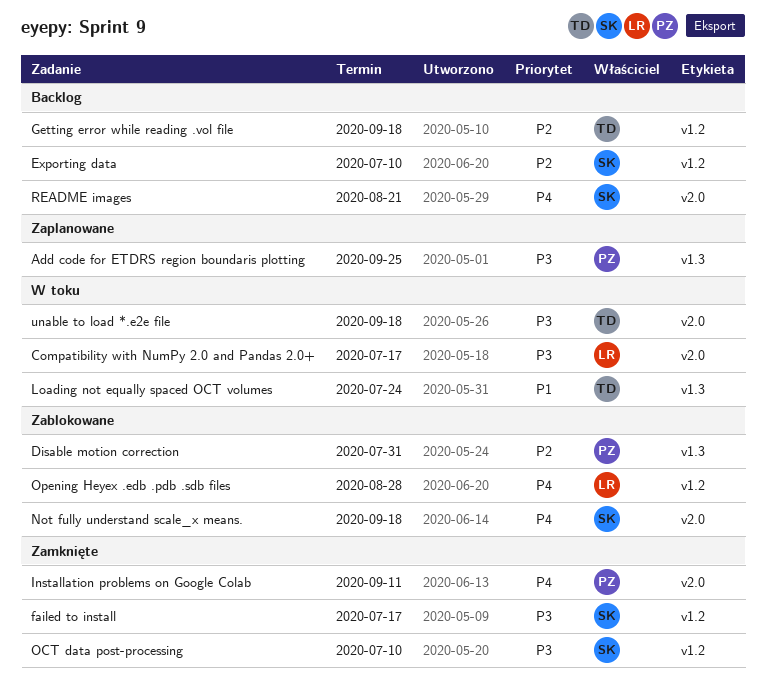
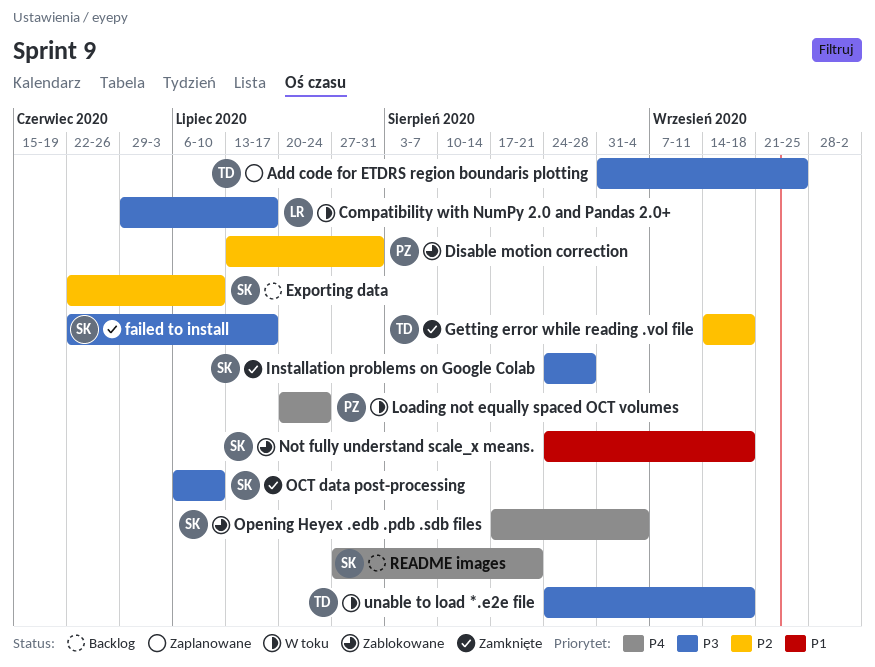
Add code for ETDRS region boundaris plotting, owner: PZ -> TD
Getting error while reading .vol file, status: Backlog -> Zamknięte
Installation problems on Google Colab, owner: PZ -> SK
Installation problems on Google Colab, priority: P4 -> P3
Installation problems on Google Colab, due: Sep 11 -> Aug 28
Loading not equally spaced OCT volumes, owner: TD -> PZ
Loading not equally spaced OCT volumes, priority: P1 -> P4
Not fully understand scale_x means., priority: P4 -> P1
Opening Heyex .edb .pdb .sdb files, owner: LR -> SK
Opening Heyex .edb .pdb .sdb files, due: Aug 28 -> Sep 4

